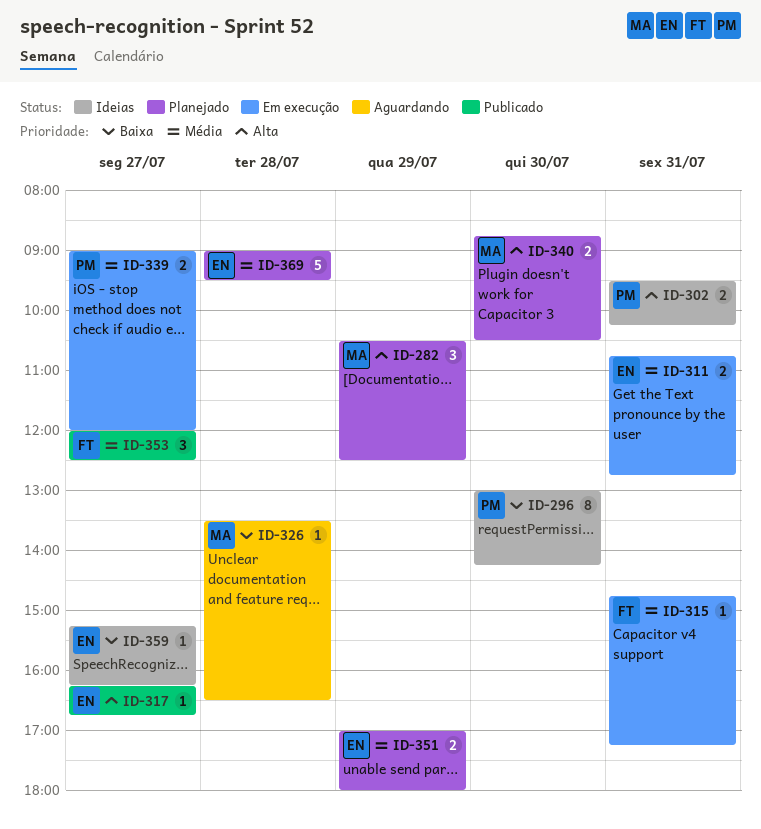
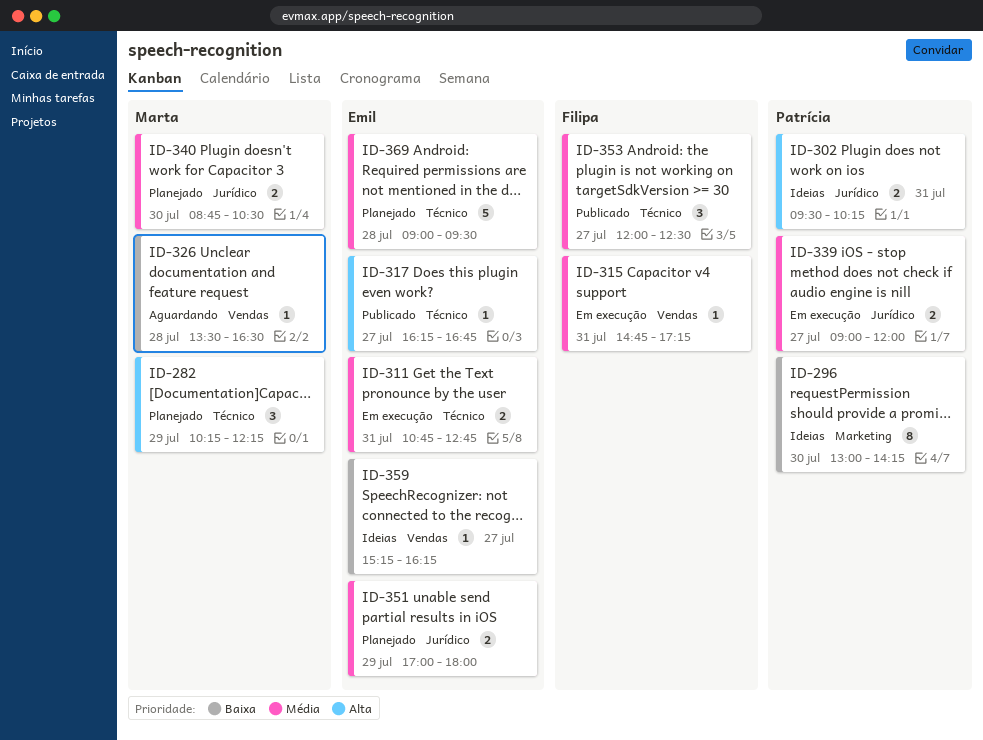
ID-282, begins: 10:30 -> 10:15
ID-282, ends: 12:30 -> 12:15
ID-340, priority: Alta -> Média

